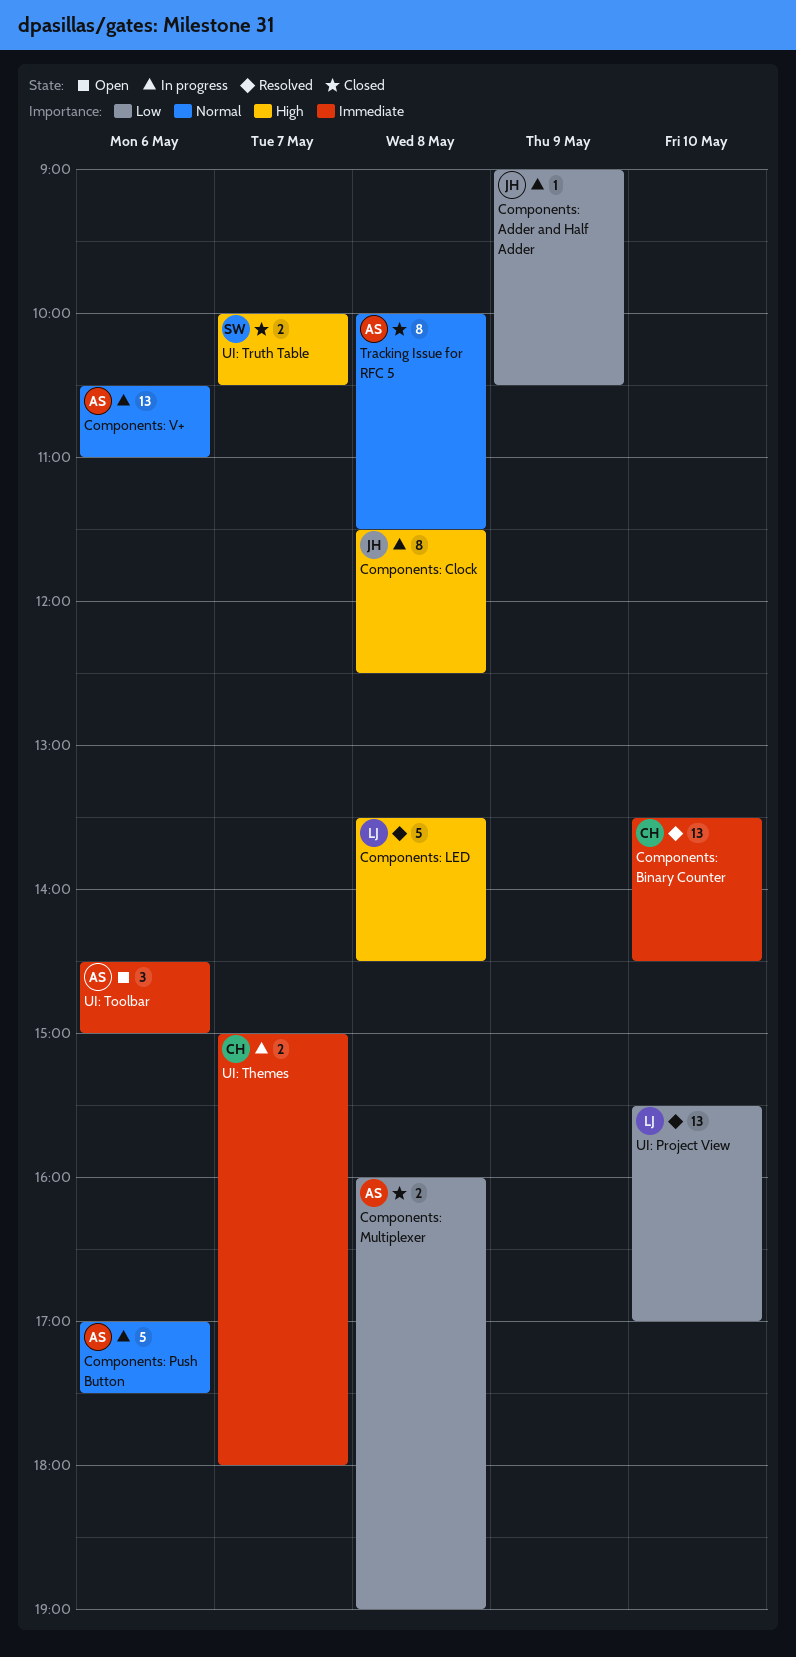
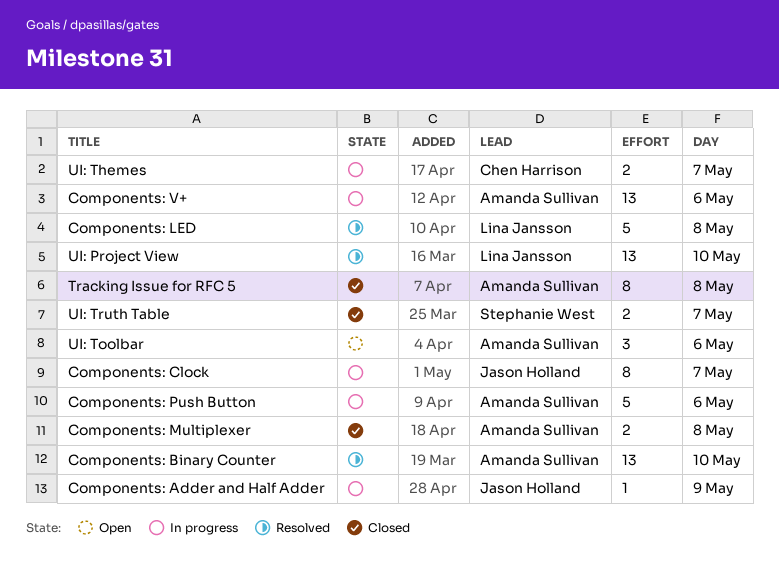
Components: Binary Counter, owner: Chen Harrison -> Amanda Sullivan
Components: Clock, day: May 8 -> May 7

